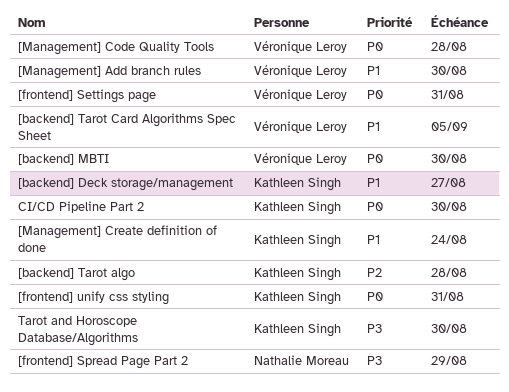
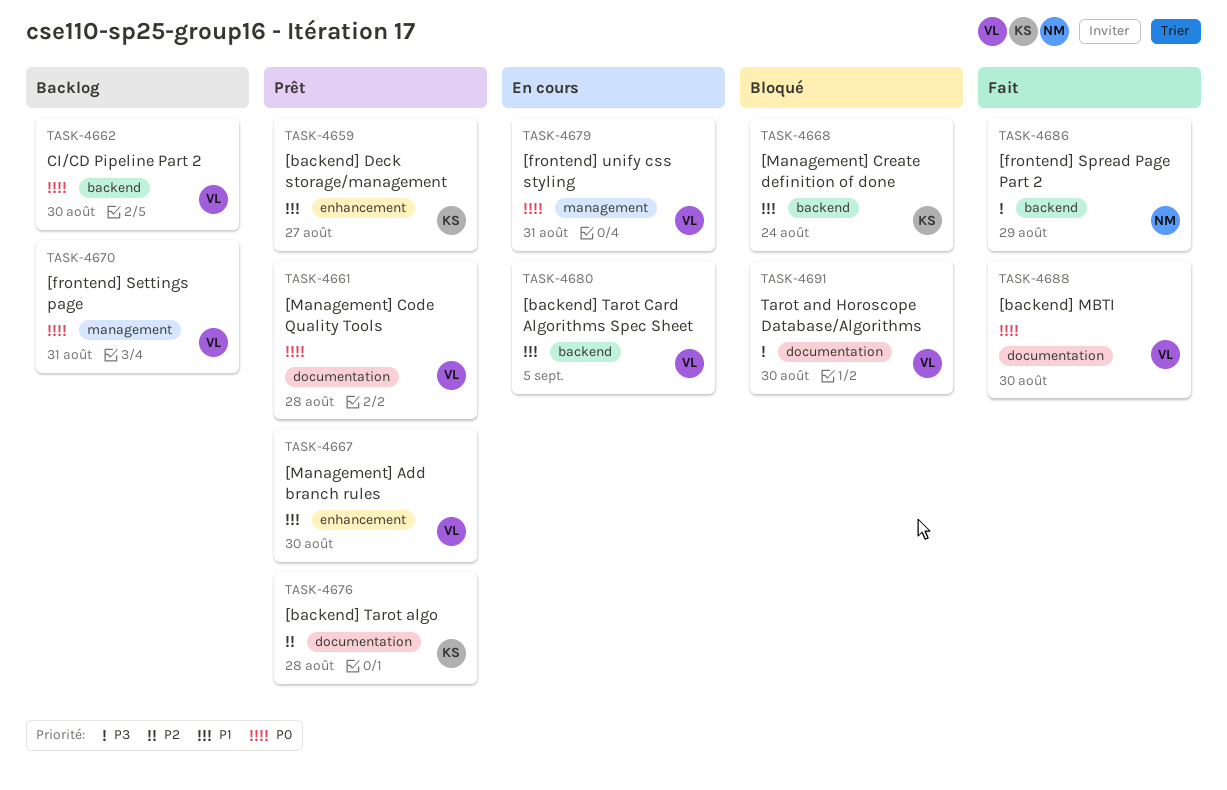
[frontend] unify css styling, owner: Kathleen Singh -> Véronique Leroy
CI/CD Pipeline Part 2, owner: Kathleen Singh -> Véronique Leroy
Tarot and Horoscope Database/Algorithms, owner: Kathleen Singh -> Véronique Leroy

